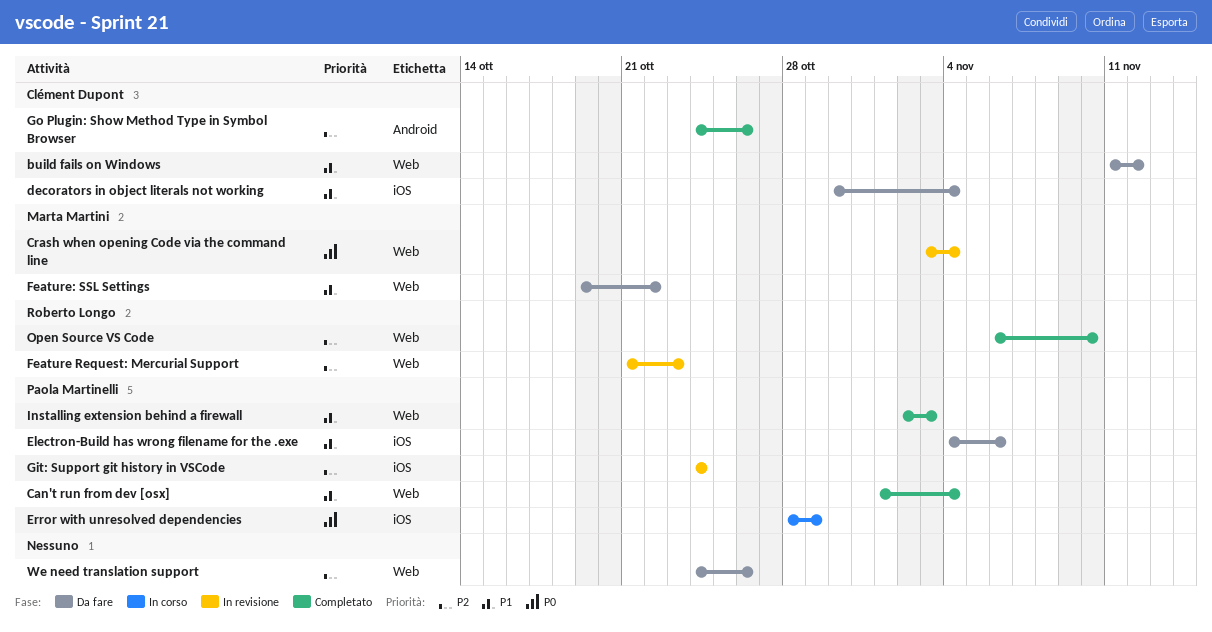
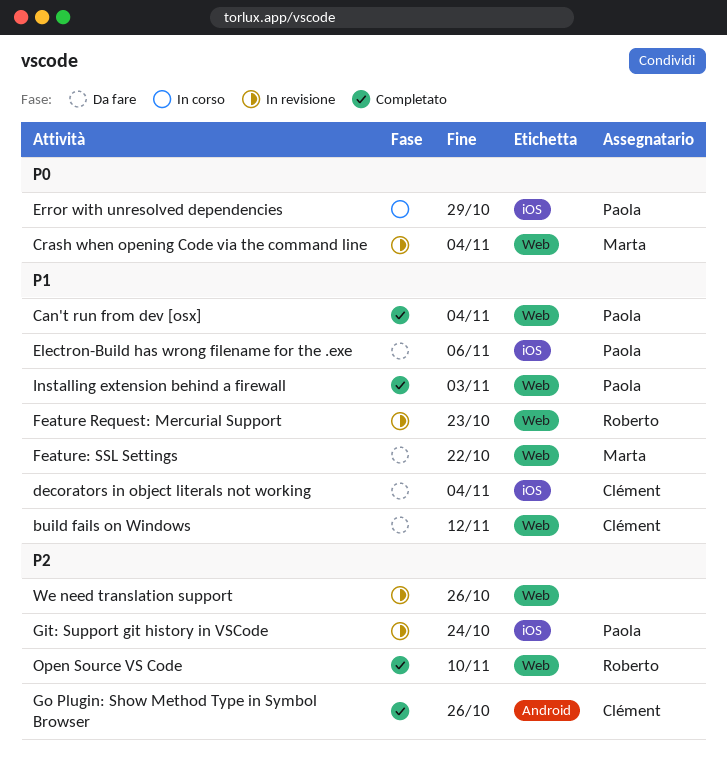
Feature Request: Mercurial Support, priority: P2 -> P1
We need translation support, status: Da fare -> In revisione

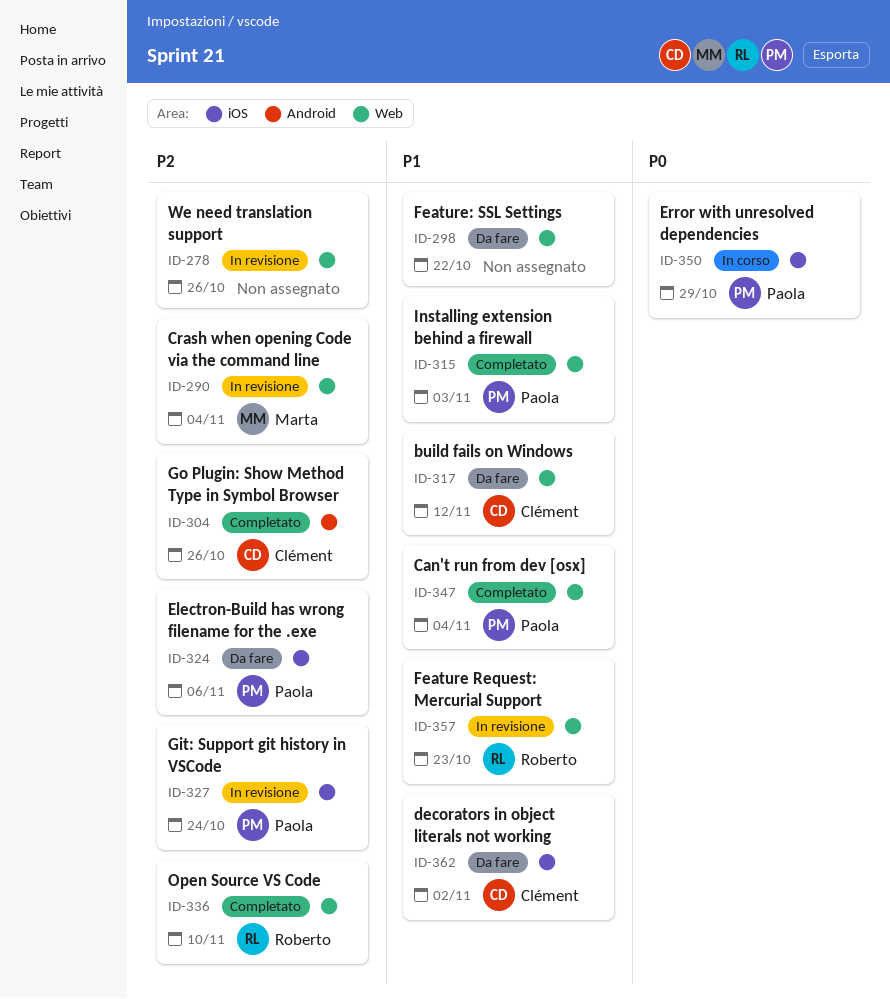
Crash when opening Code via the command line, priority: P0 -> P2
decorators in object literals not working, due: Nov 4 -> Nov 2
Electron-Build has wrong filename for the .exe, priority: P1 -> P2
Feature: SSL Settings, owner: Marta -> none

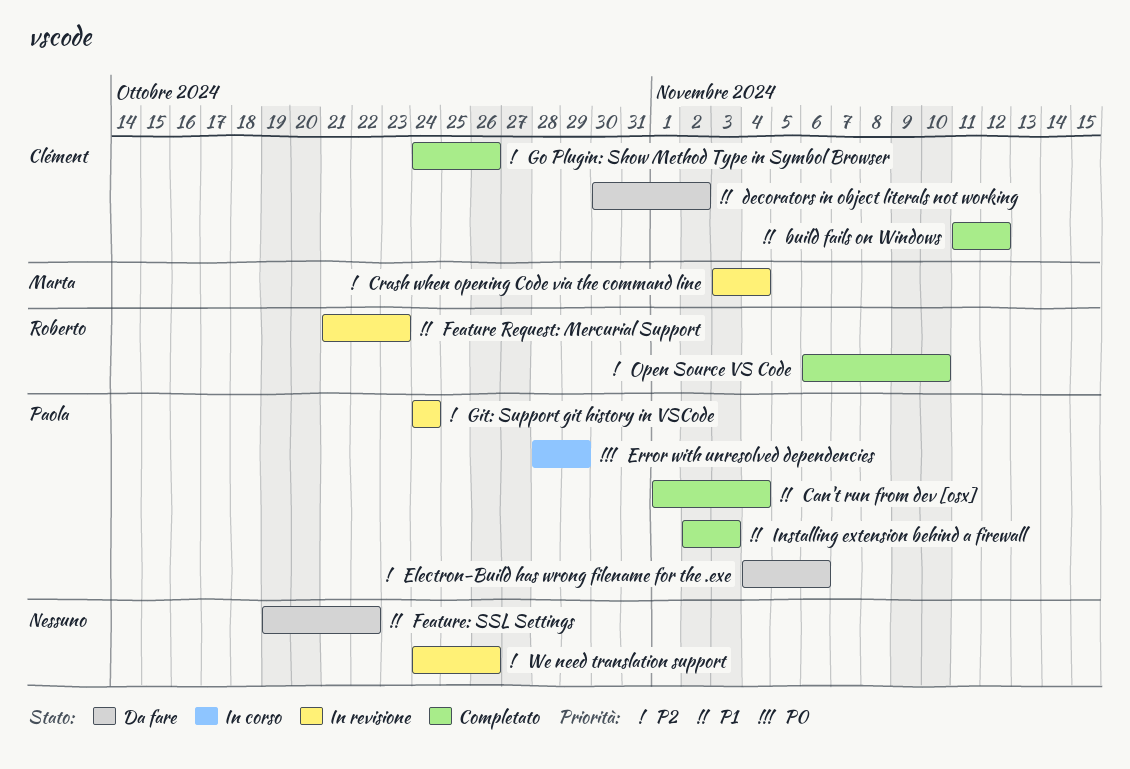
build fails on Windows, status: Da fare -> Completato

